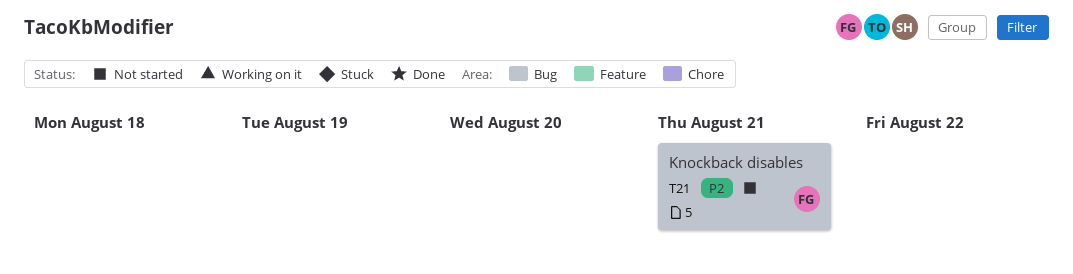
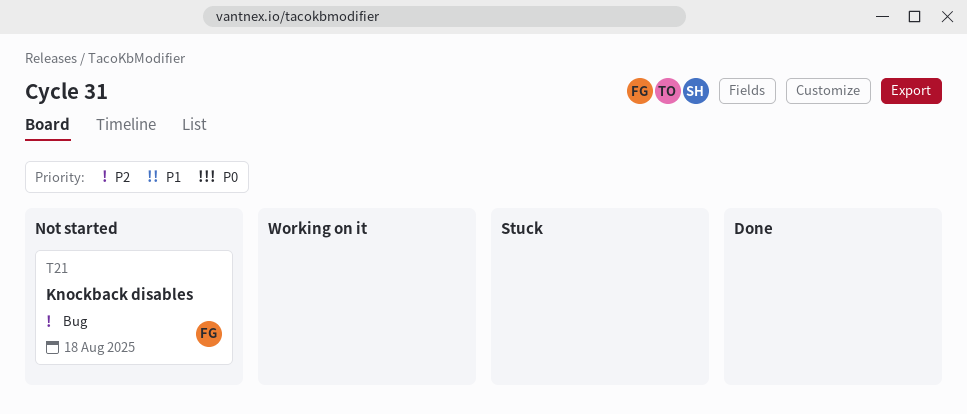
T21, due: Aug 21 -> Aug 18

